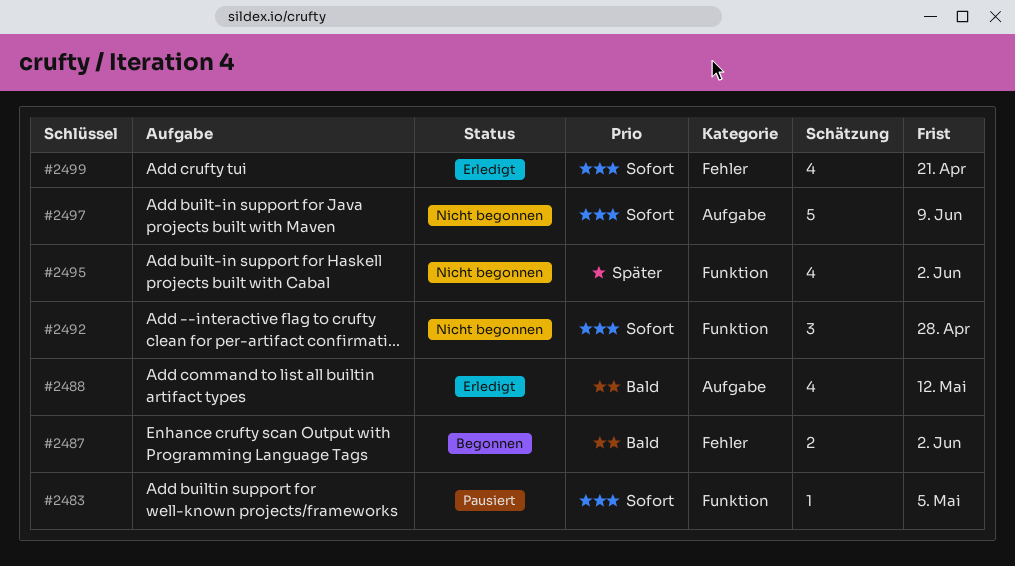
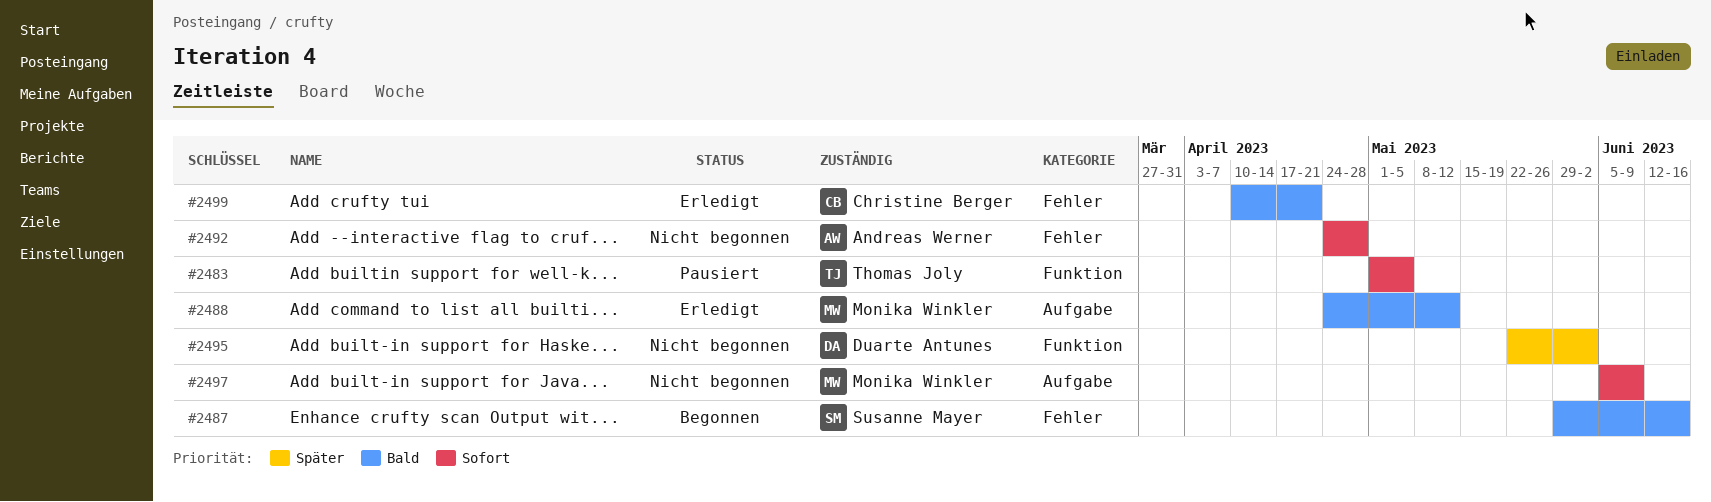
#2487, due: Jun 2 -> Jun 16
#2492, label: Funktion -> Fehler
#2499, priority: Sofort -> Bald

